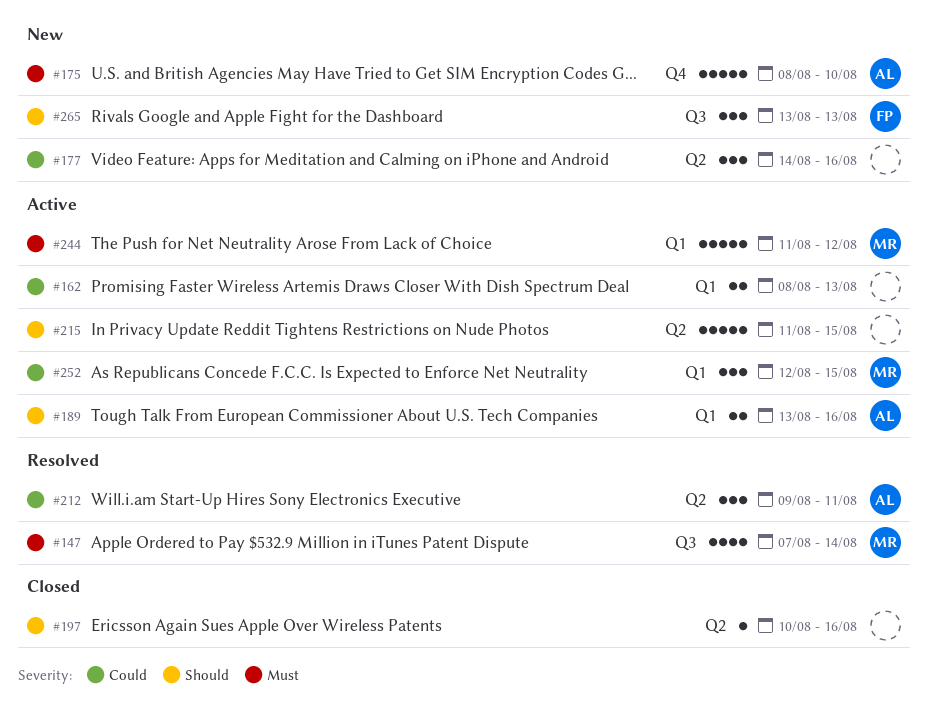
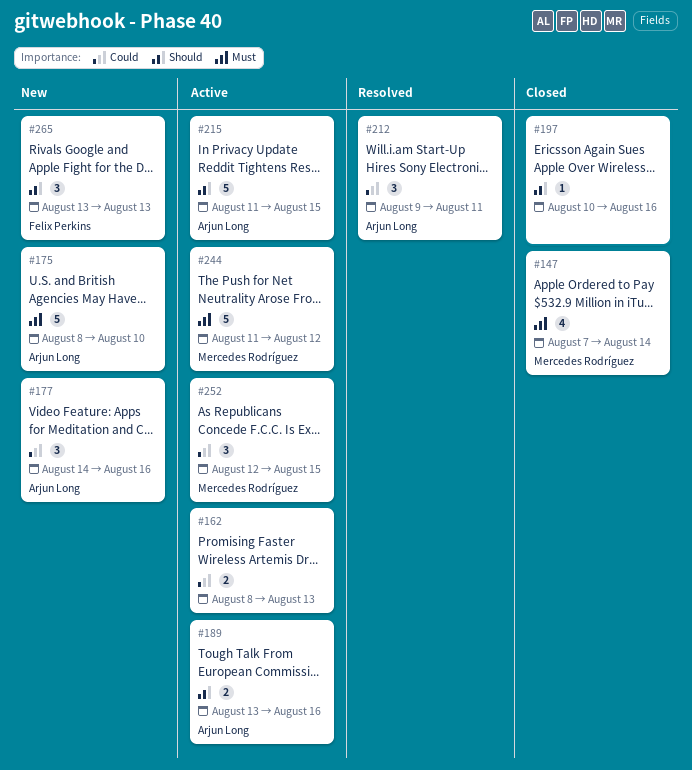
#147, status: Resolved -> Closed
#177, owner: none -> Arjun Long
#215, owner: none -> Arjun Long

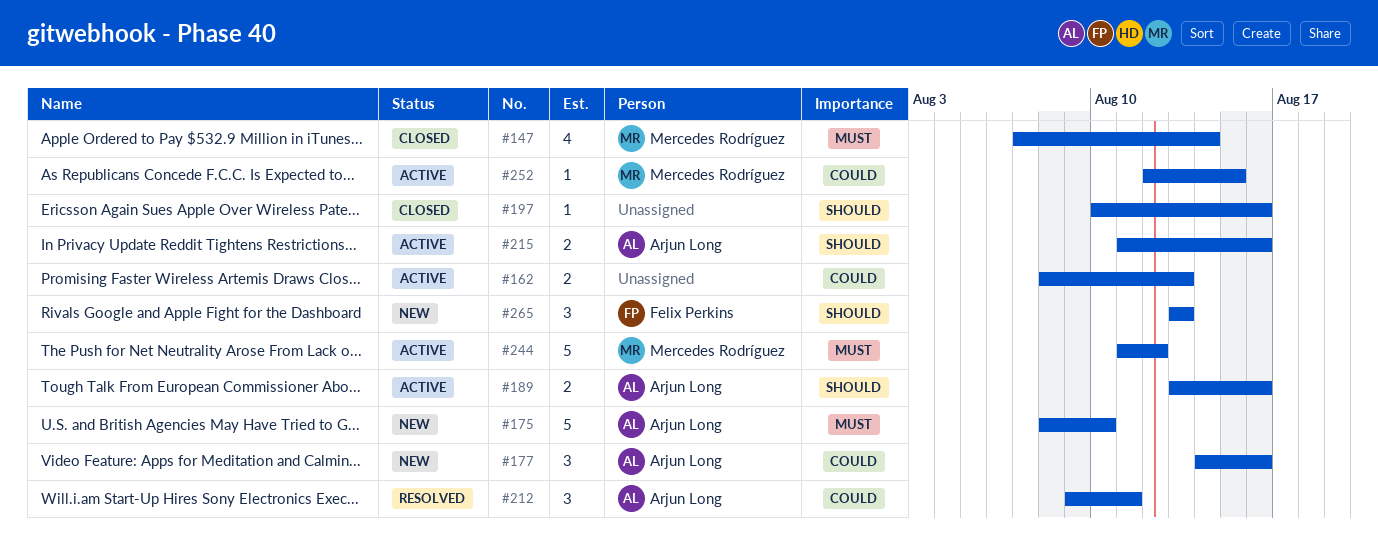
#215, estimate: 5 -> 2
#215, due: Aug 15 -> Aug 16
#252, estimate: 3 -> 1

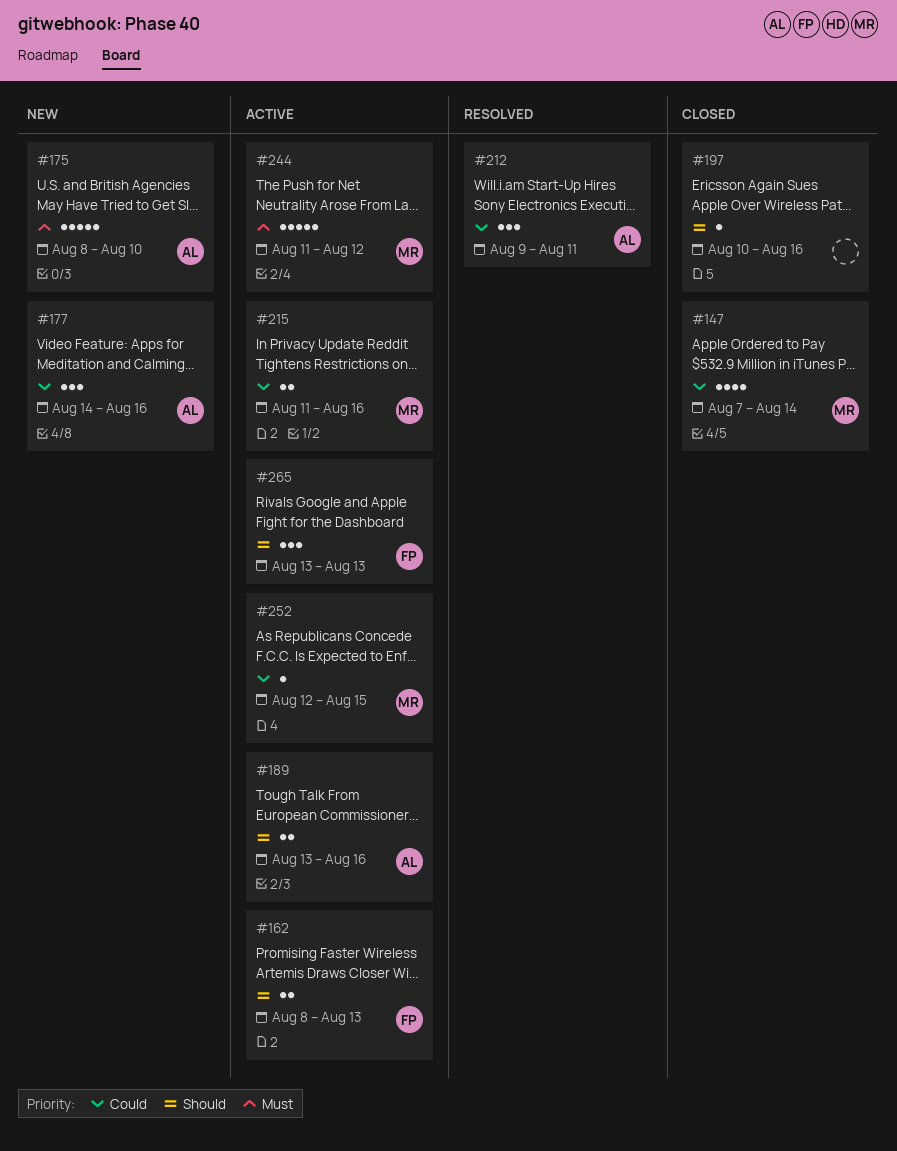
#147, priority: Must -> Could
#162, owner: none -> Felix Perkins
#162, priority: Could -> Should
#215, owner: Arjun Long -> Mercedes Rodríguez
#215, priority: Should -> Could
#265, status: New -> Active

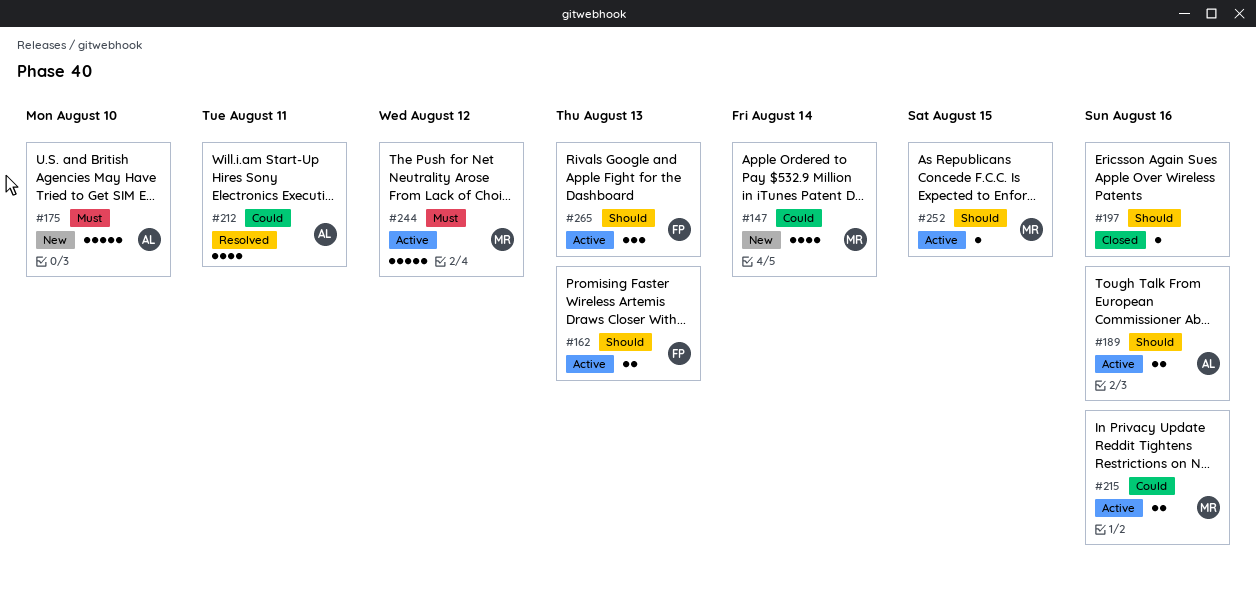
#147, status: Closed -> New
#177: present -> none
#212, estimate: 3 -> 4
#252, priority: Could -> Should

